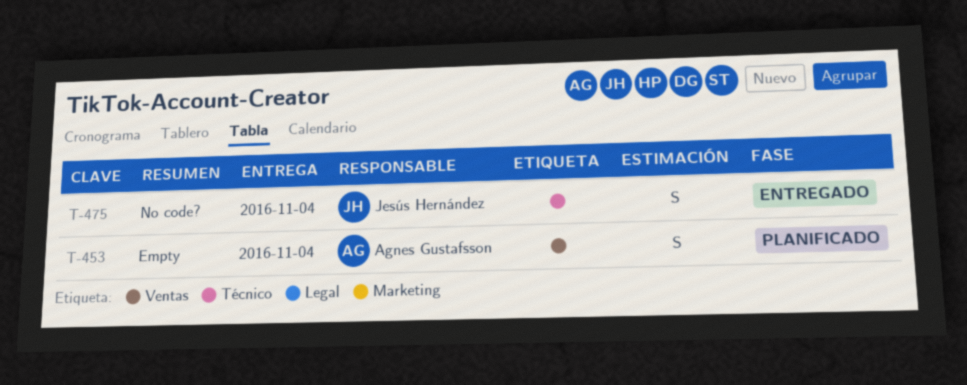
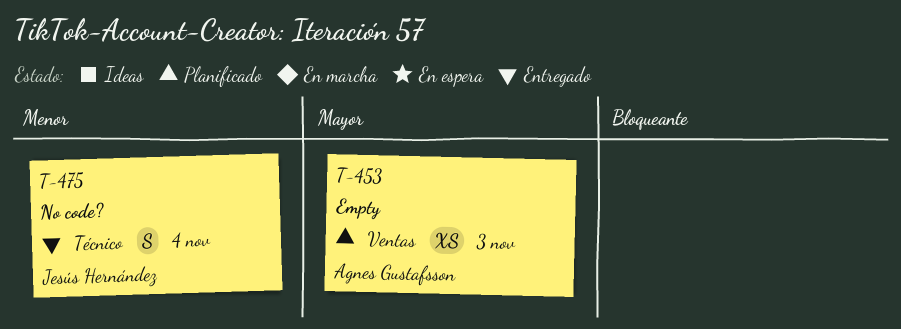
T-453, estimate: S -> XS
T-453, due: Nov 4 -> Nov 3

